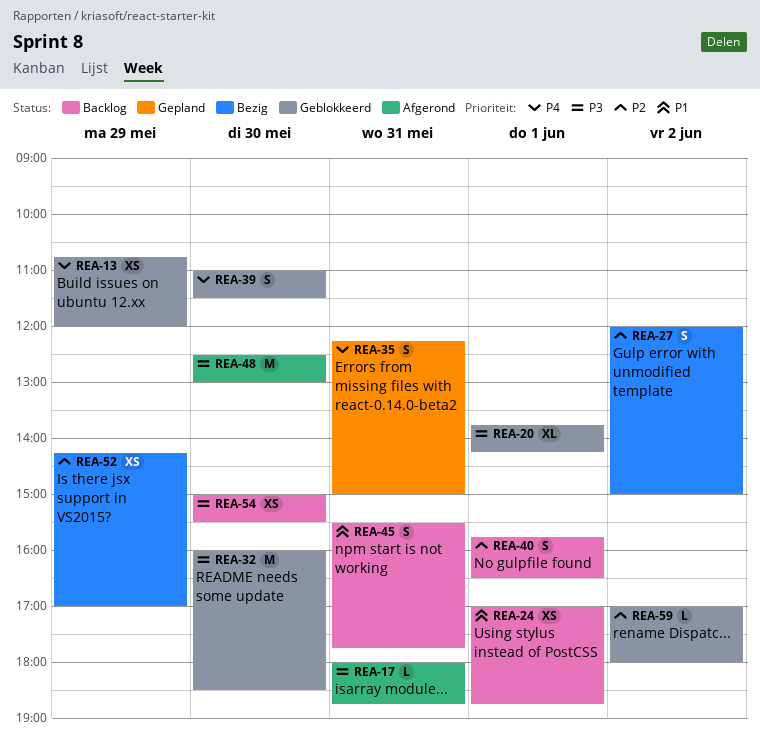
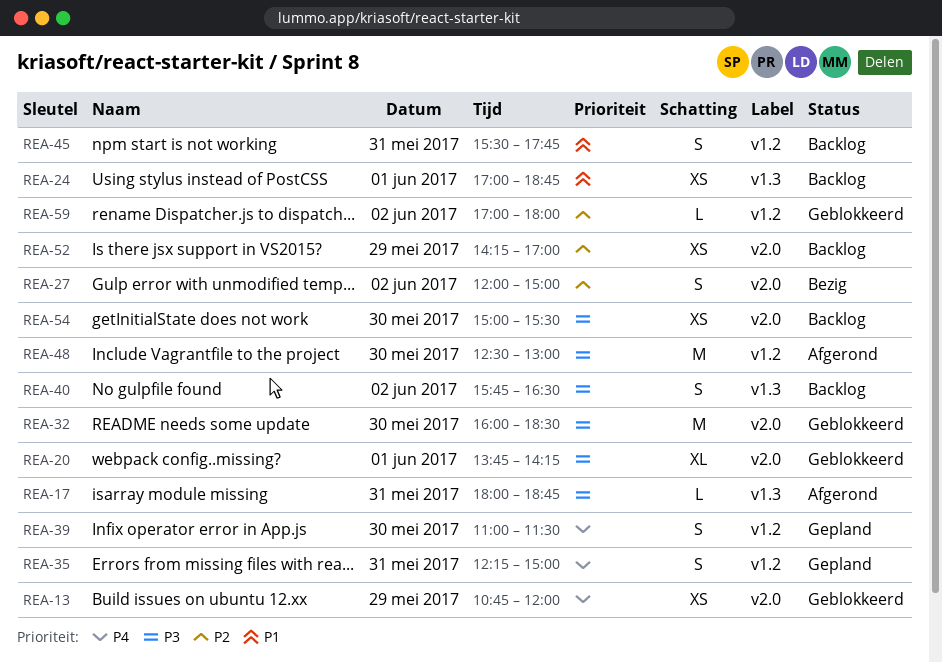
REA-39, status: Geblokkeerd -> Gepland
REA-40, priority: P2 -> P3
REA-40, day: Jun 1 -> Jun 2
REA-52, status: Bezig -> Backlog

